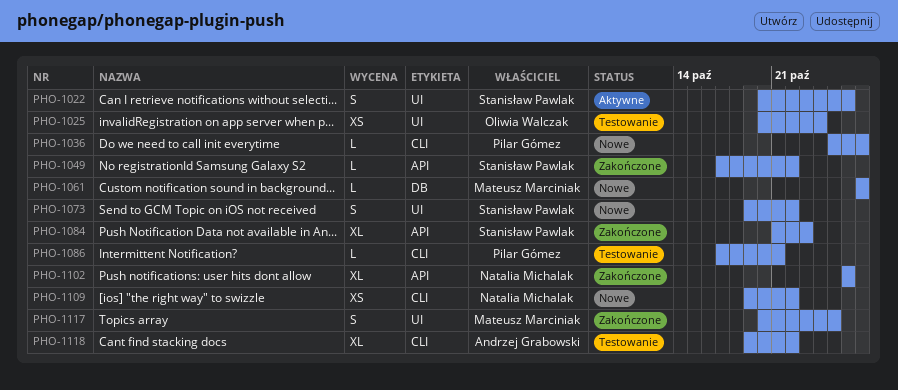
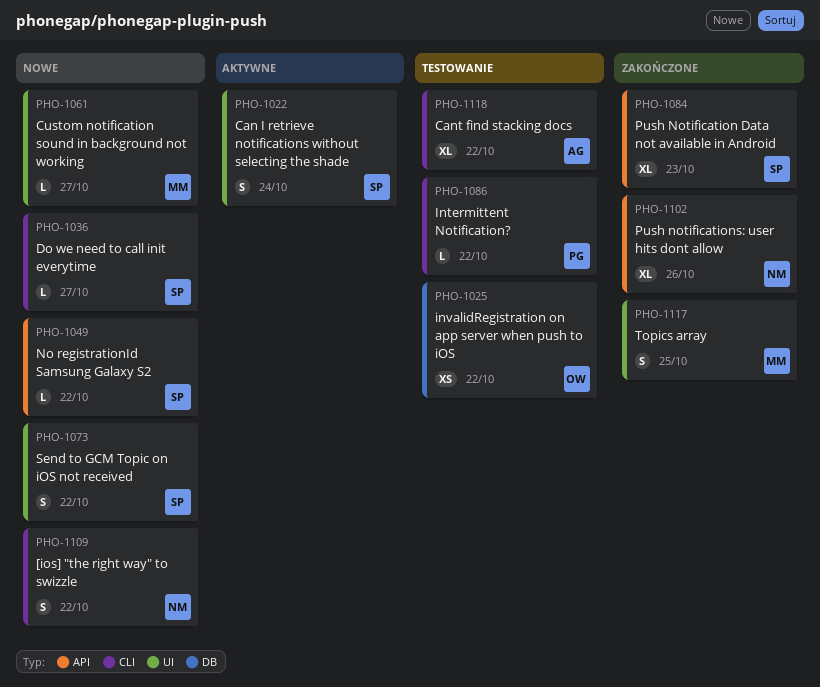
PHO-1022, due: Oct 26 -> Oct 24
PHO-1025, label: UI -> DB
PHO-1025, due: Oct 24 -> Oct 22
PHO-1036, owner: Pilar Gómez -> Stanisław Pawlak
PHO-1049, status: Zakończone -> Nowe
PHO-1061, label: DB -> UI
PHO-1086, due: Oct 21 -> Oct 22
PHO-1109, estimate: XS -> S

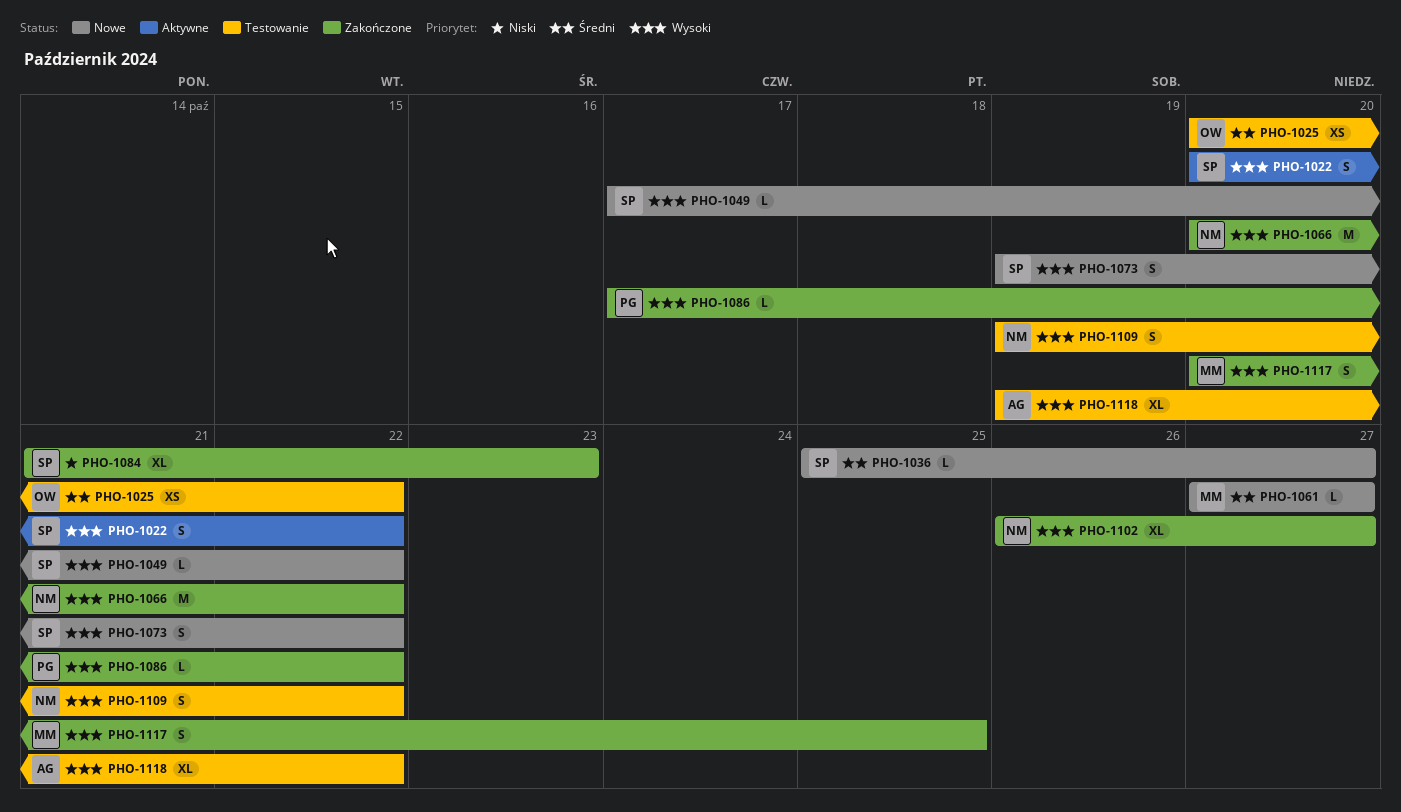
PHO-1022, due: Oct 24 -> Oct 22
PHO-1066: none -> present
PHO-1086, status: Testowanie -> Zakończone
PHO-1102, due: Oct 26 -> Oct 27
PHO-1109, status: Nowe -> Testowanie

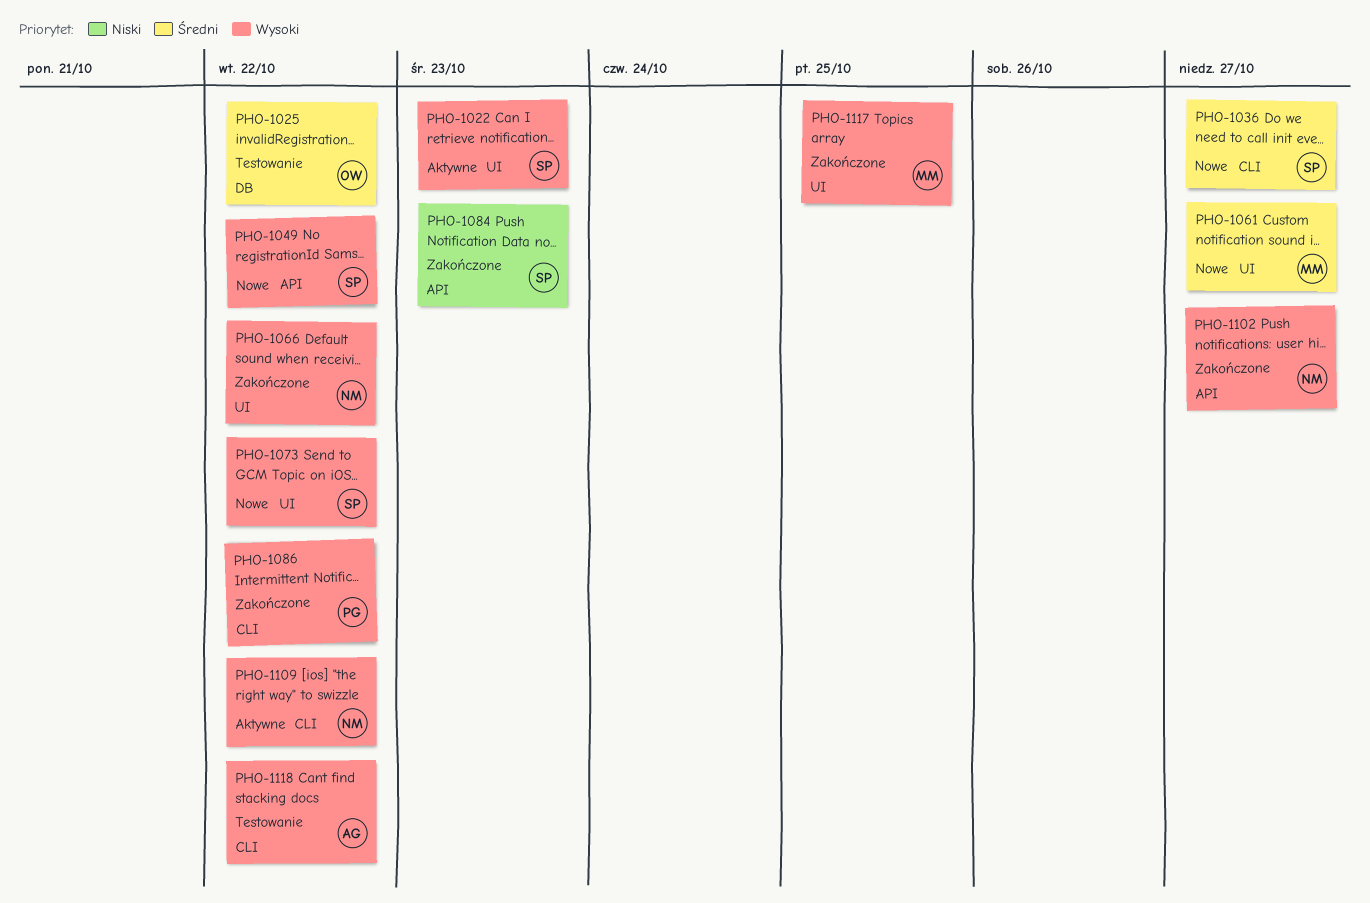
PHO-1022, due: Oct 22 -> Oct 23
PHO-1109, status: Testowanie -> Aktywne

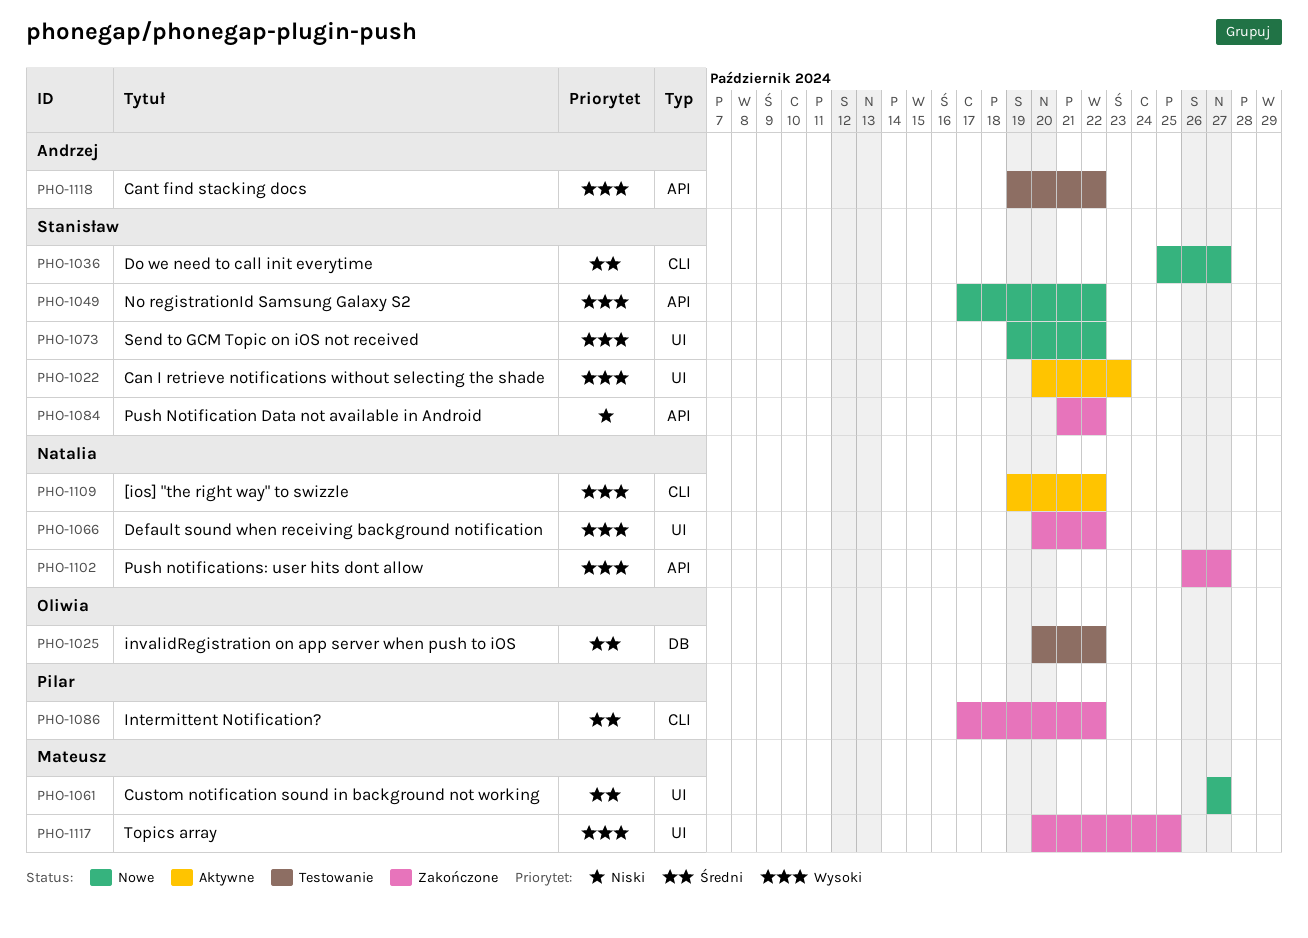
PHO-1084, due: Oct 23 -> Oct 22
PHO-1086, priority: Wysoki -> Średni
PHO-1118, label: CLI -> API

